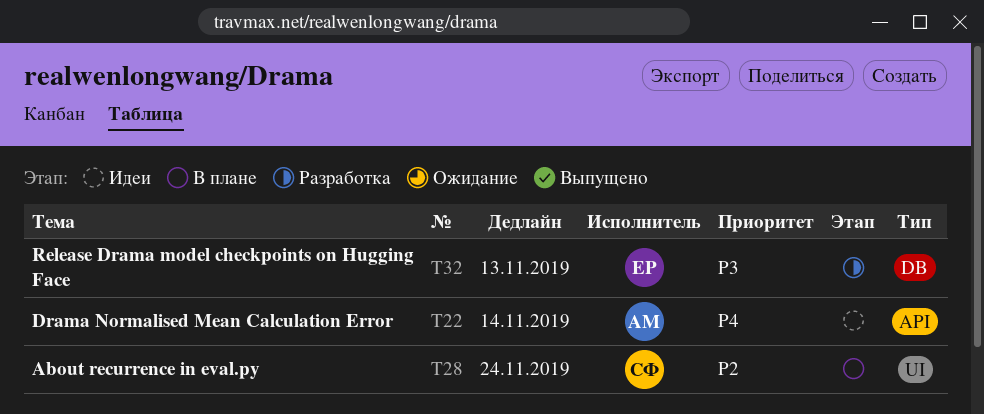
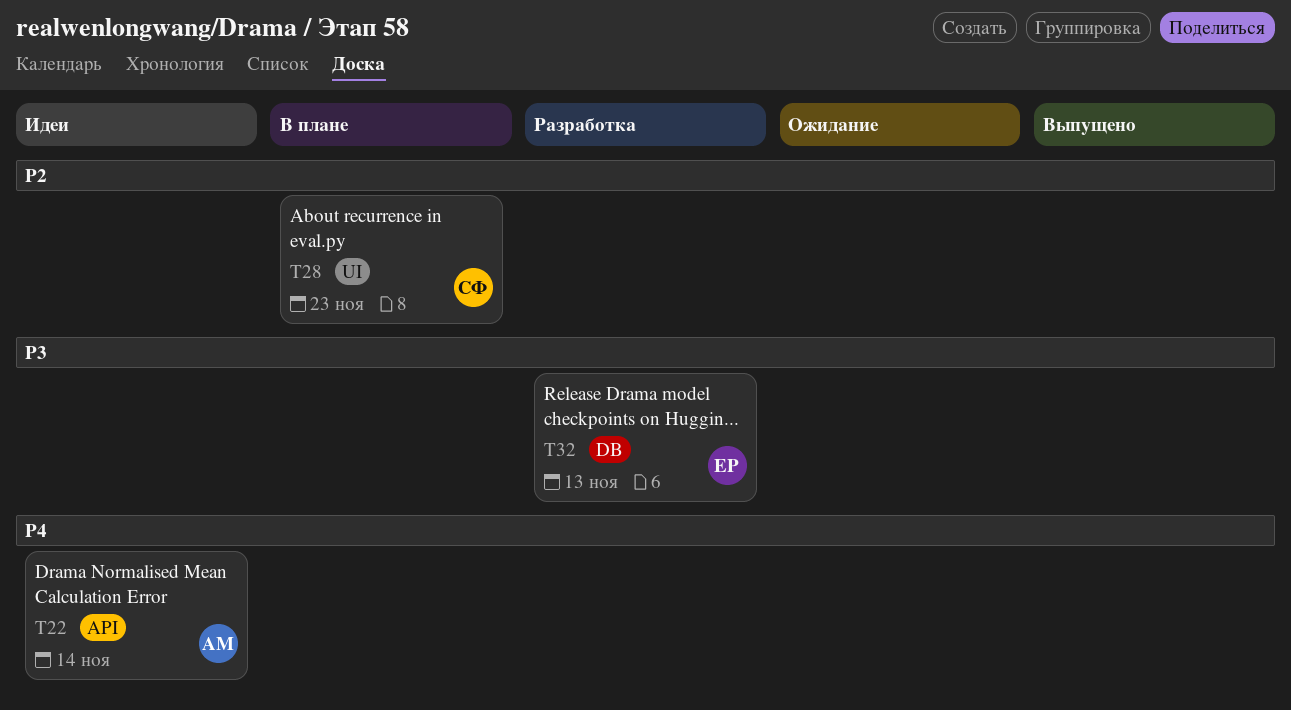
T28, due: Nov 24 -> Nov 23

